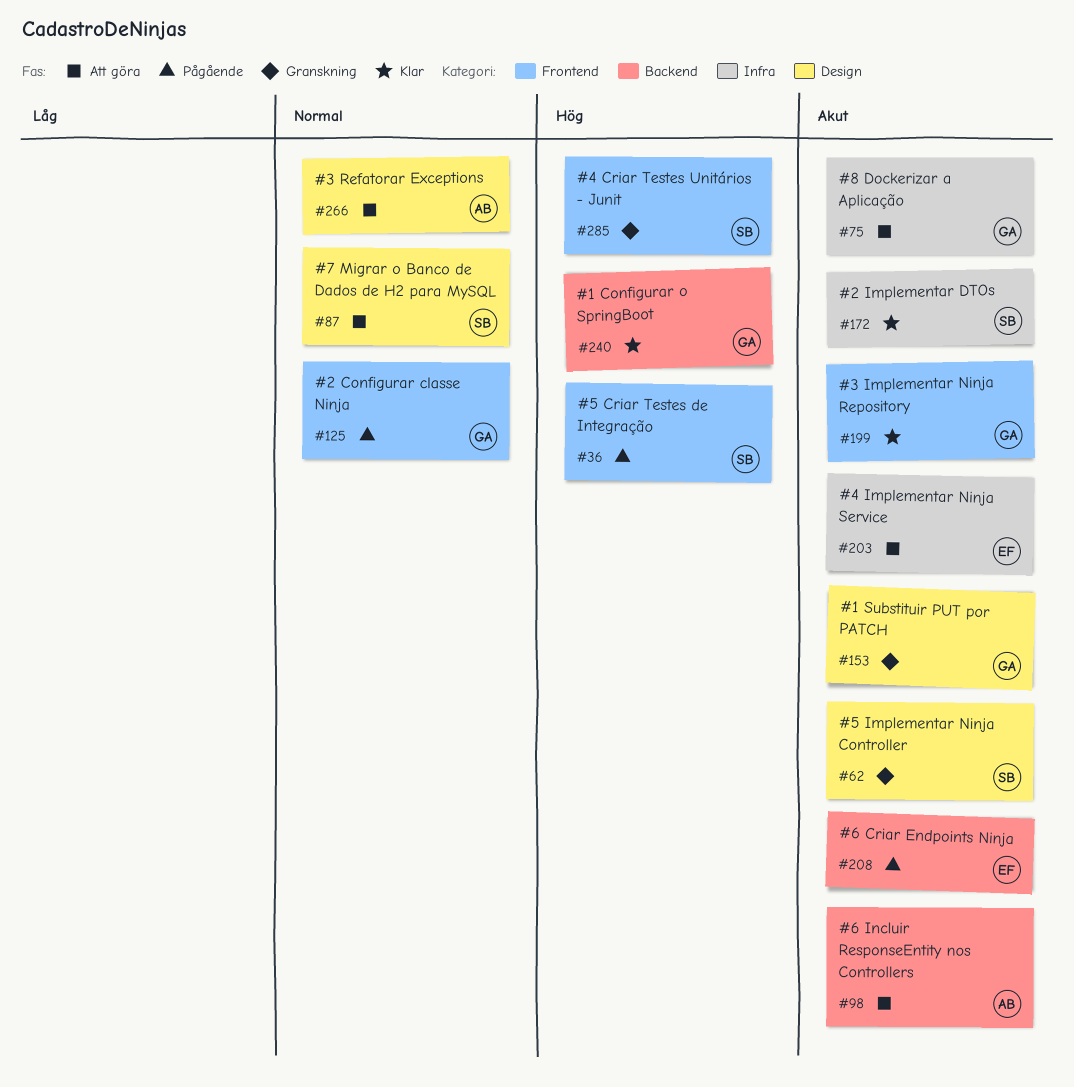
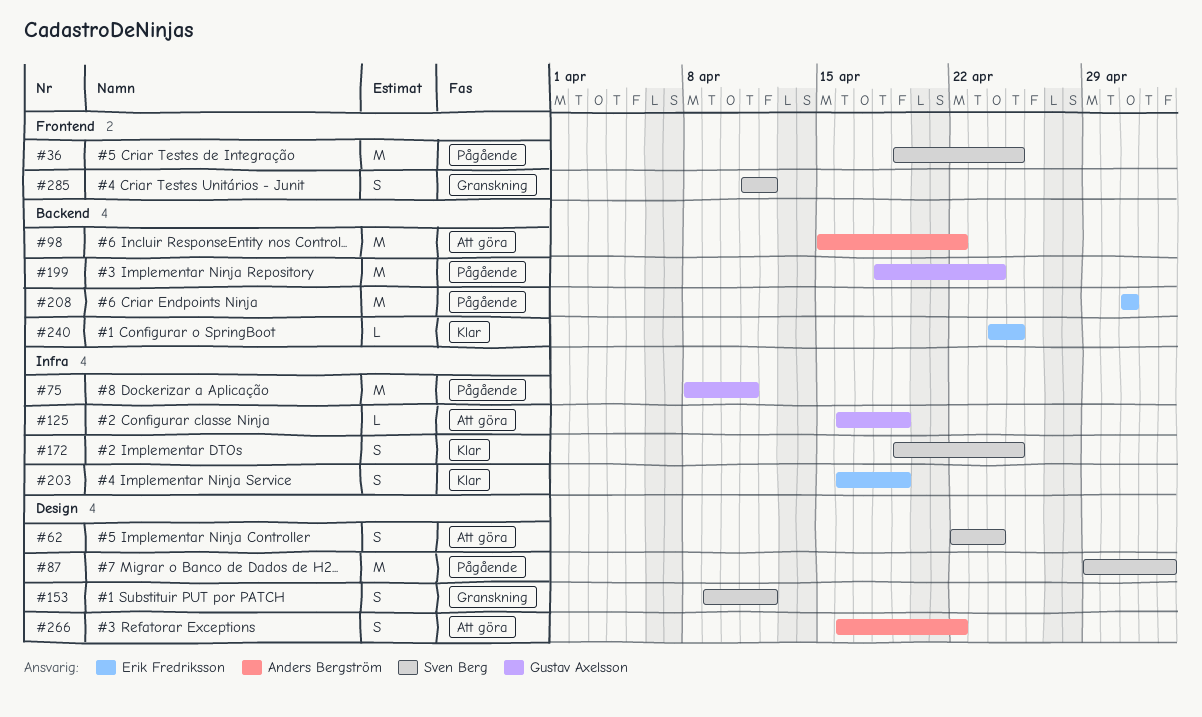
#62, status: Granskning -> Att göra
#75, status: Att göra -> Pågående
#87, status: Att göra -> Pågående
#125, status: Pågående -> Att göra
#125, label: Frontend -> Infra
#153, owner: Gustav Axelsson -> Sven Berg
#199, status: Klar -> Pågående
#199, label: Frontend -> Backend
#203, status: Att göra -> Klar
#240, owner: Gustav Axelsson -> Erik Fredriksson

